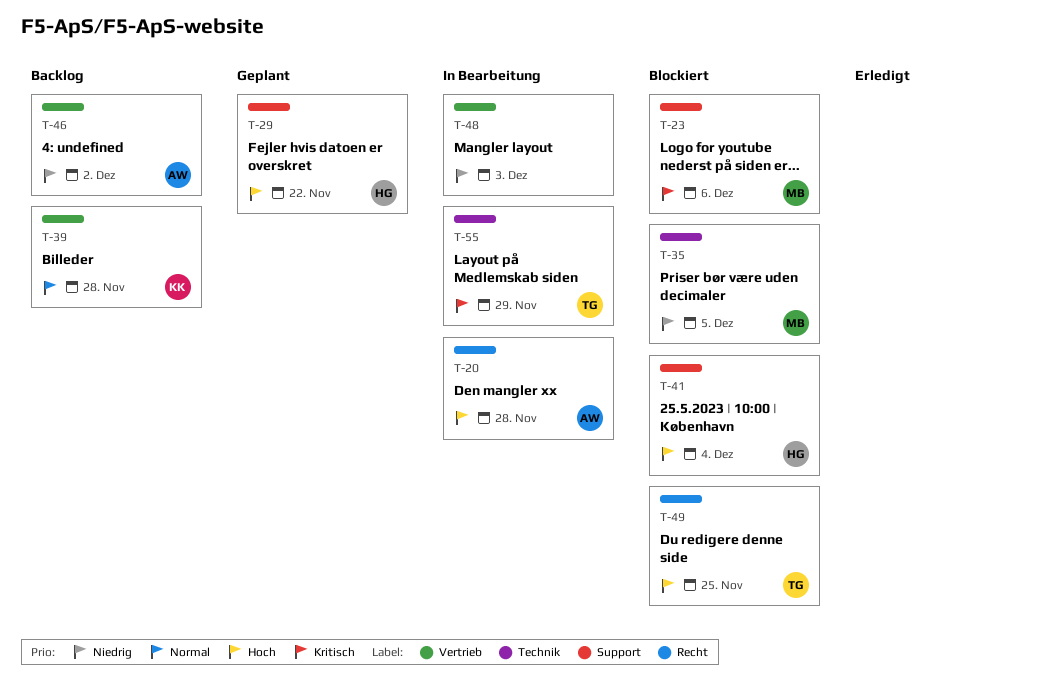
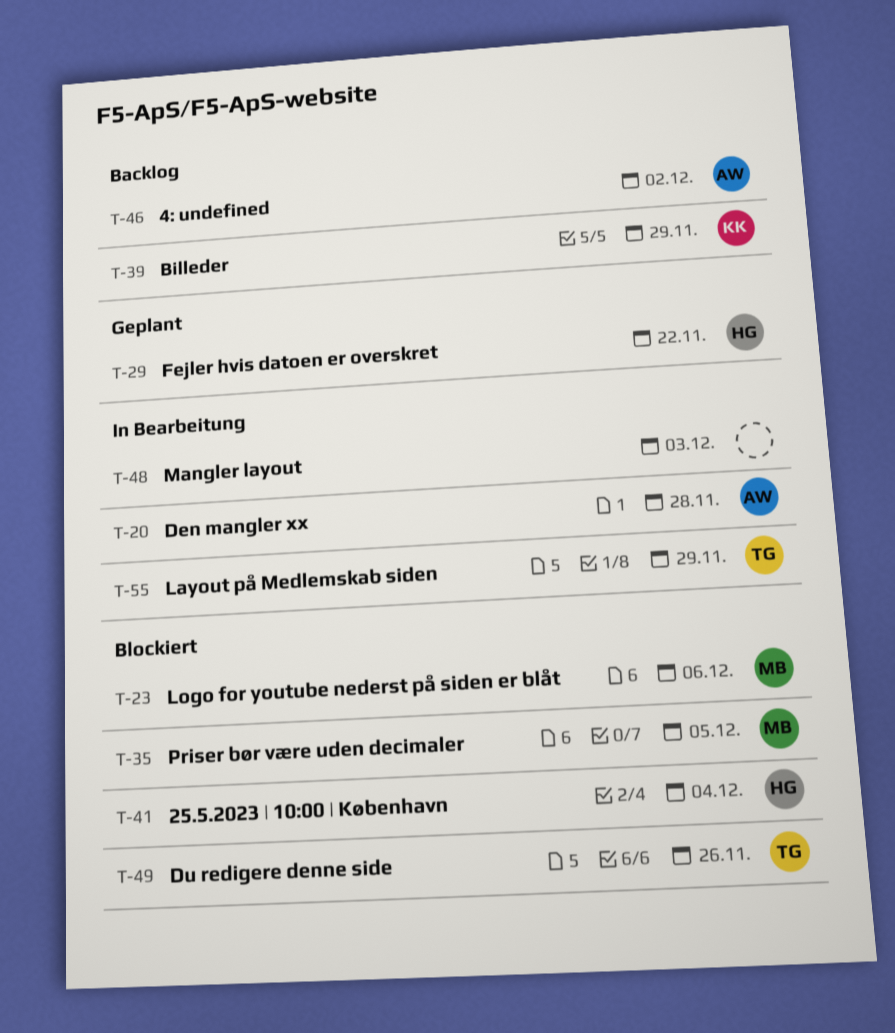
T-39, due: Nov 28 -> Nov 29
T-49, due: Nov 25 -> Nov 26

